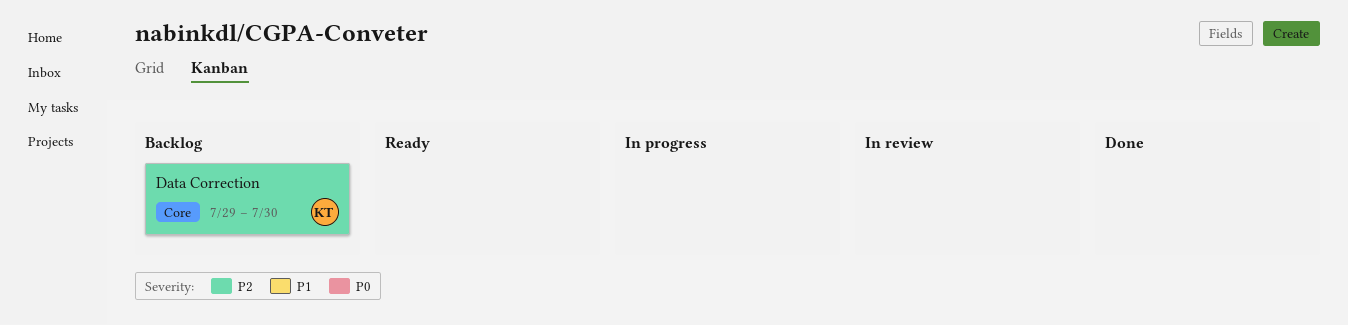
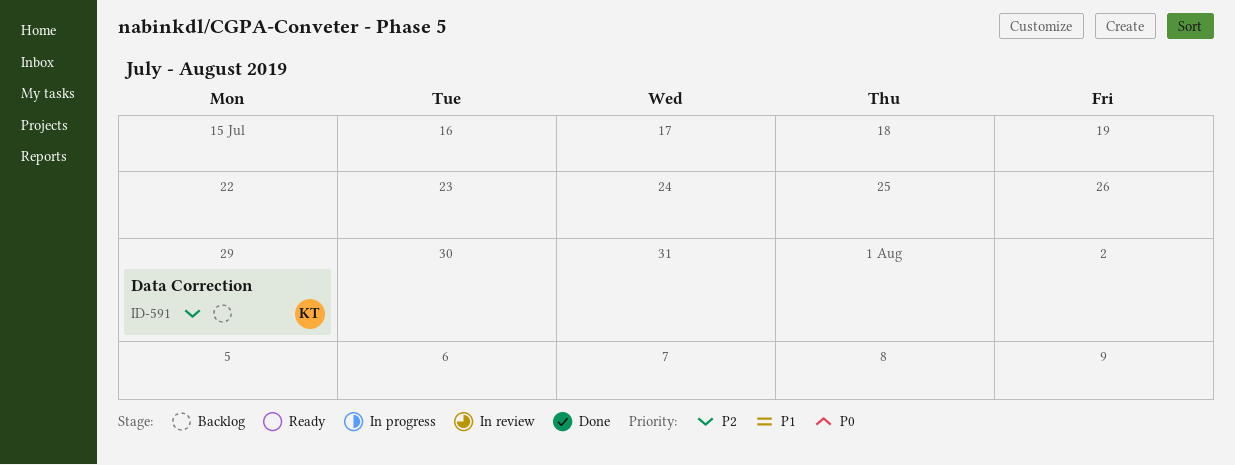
Data Correction, due: Jul 30 -> Jul 29

